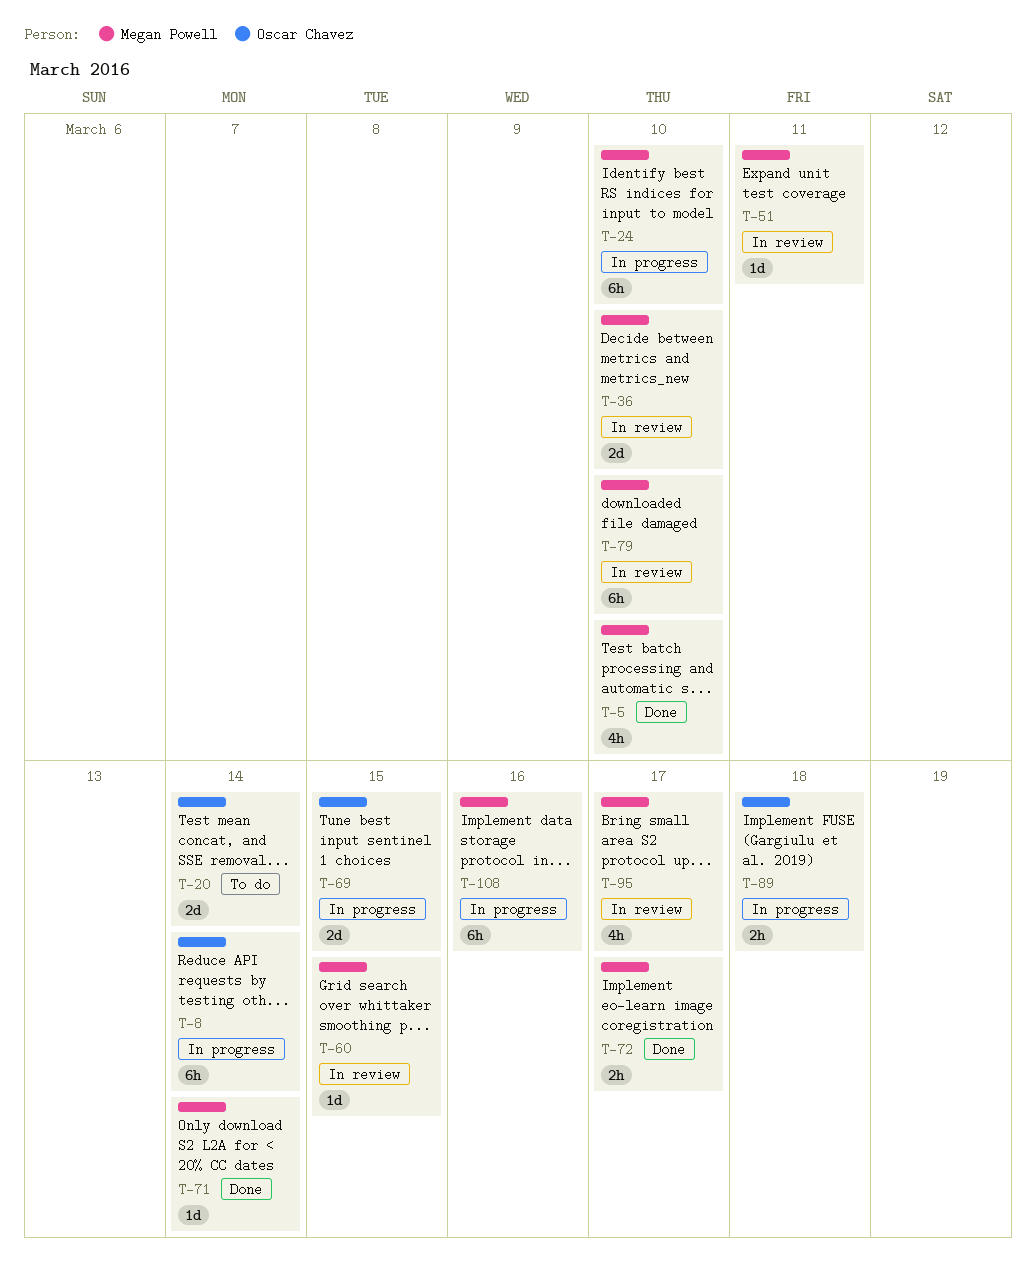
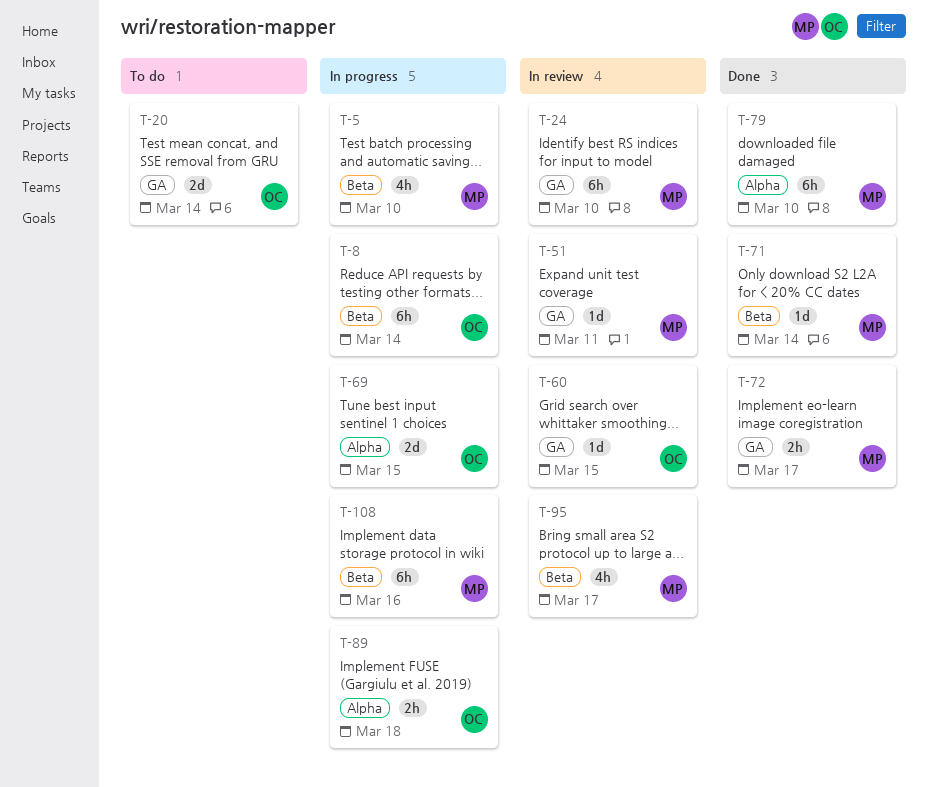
T-5, status: Done -> In progress
T-24, status: In progress -> In review
T-36: present -> none
T-60, owner: Megan Powell -> Oscar Chavez
T-79, status: In review -> Done

